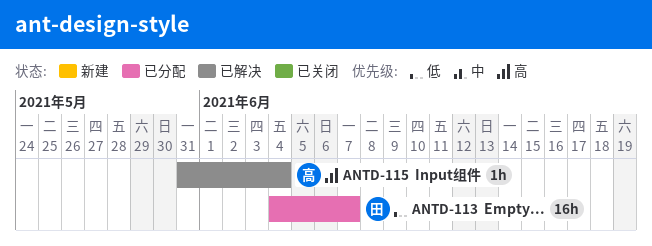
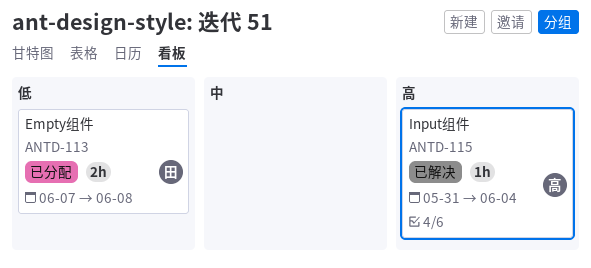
ANTD-113, estimate: 16h -> 2h
ANTD-113, start: Jun 4 -> Jun 7
ANTD-113, due: Jun 7 -> Jun 8

